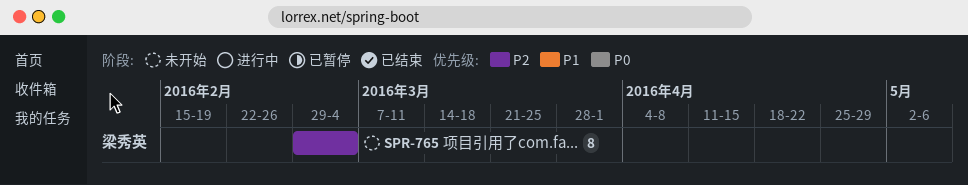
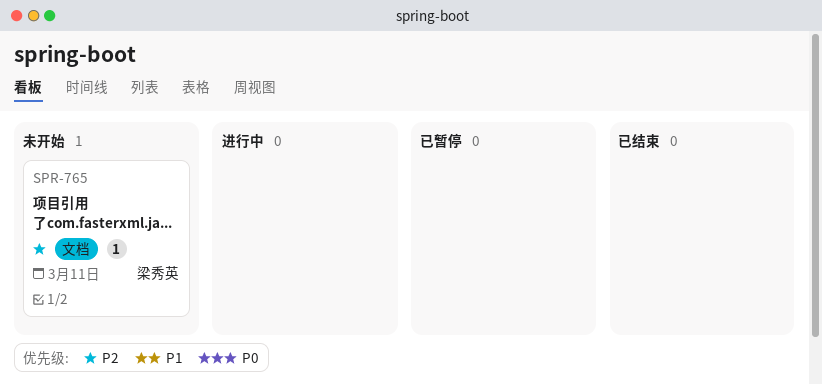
SPR-765, estimate: 8 -> 1
SPR-765, due: Mar 4 -> Mar 11

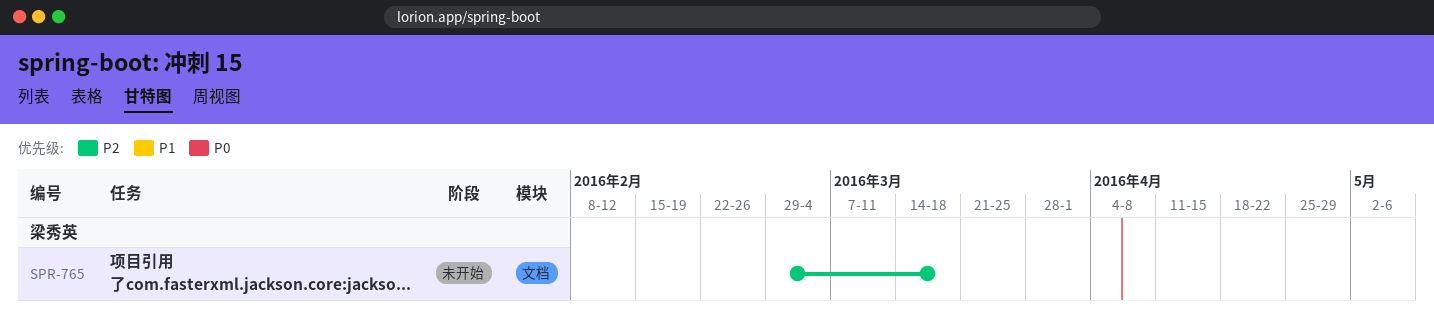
SPR-765, due: Mar 11 -> Mar 18

